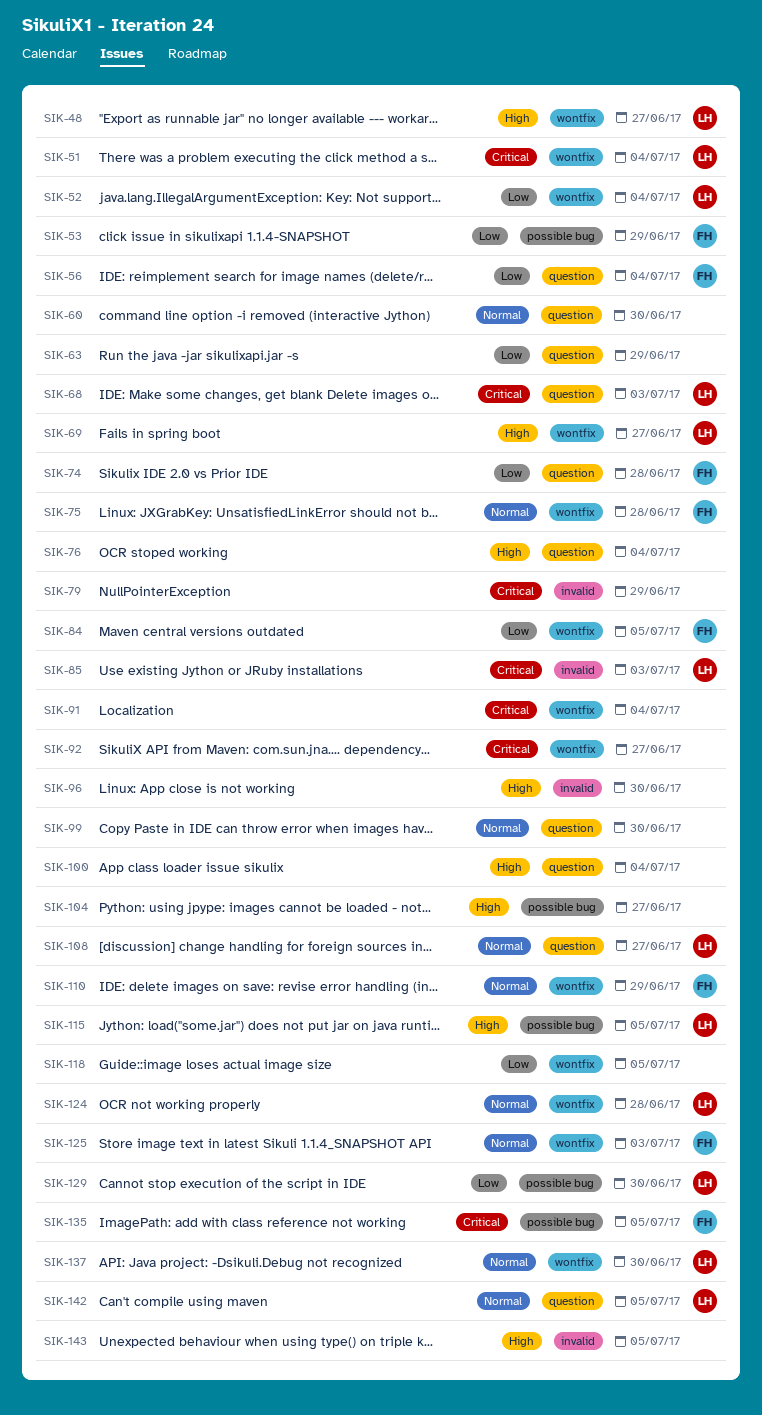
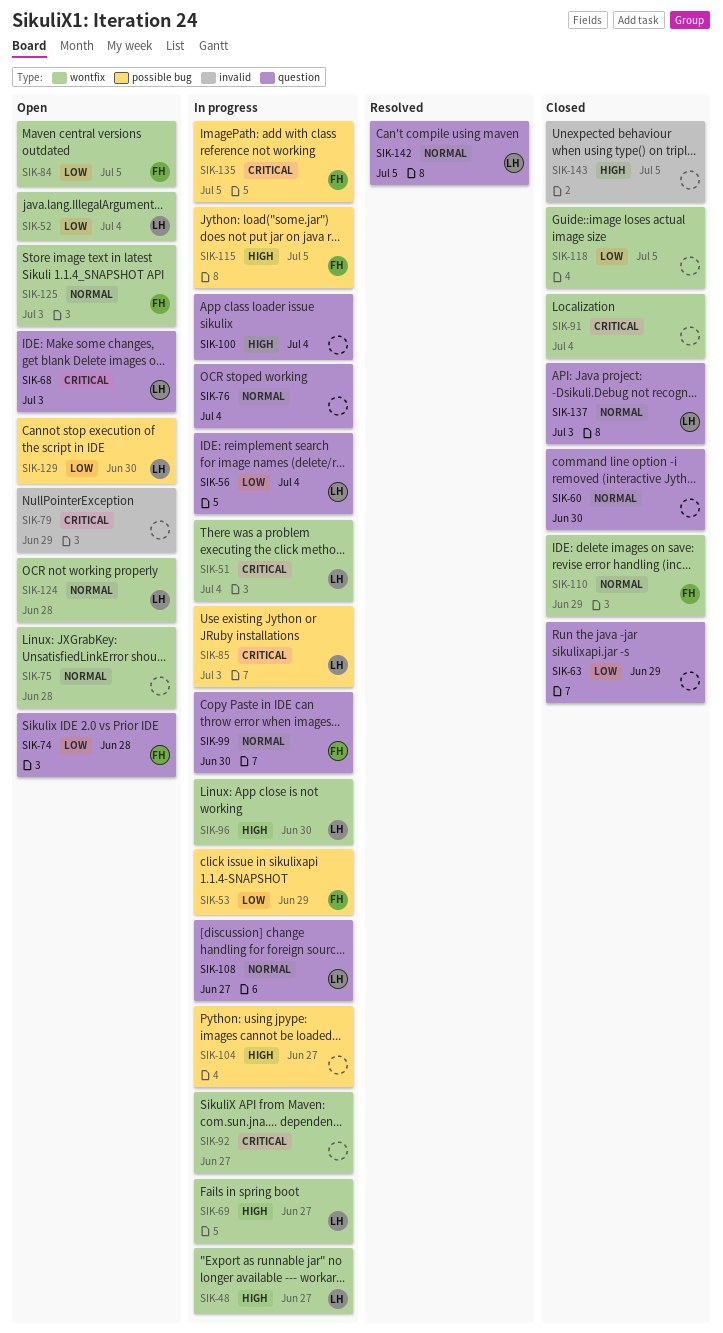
SIK-56, owner: FH -> LH
SIK-75, owner: FH -> none
SIK-76, priority: High -> Normal
SIK-85, label: invalid -> possible bug
SIK-96, owner: none -> LH
SIK-96, label: invalid -> wontfix
SIK-99, owner: none -> FH
SIK-115, owner: LH -> FH
SIK-137, label: wontfix -> question
SIK-137, due: Jun 30 -> Jul 3

